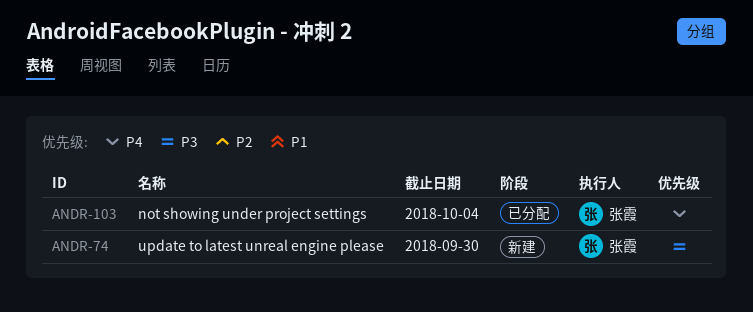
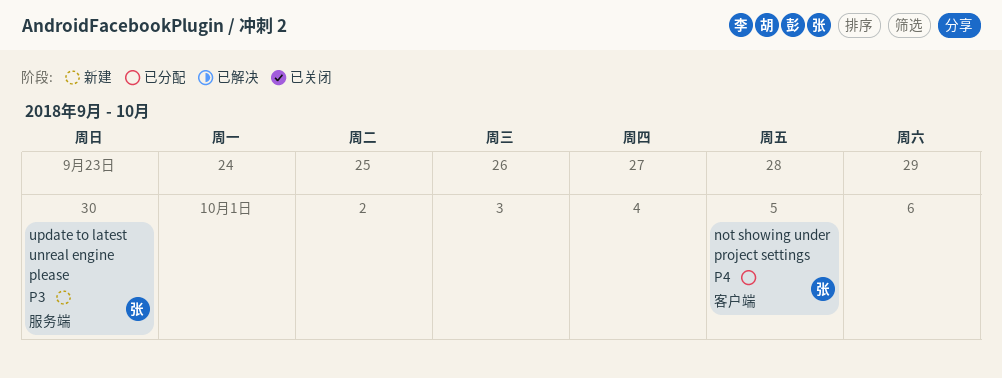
not showing under project settings, due: Oct 4 -> Oct 5

